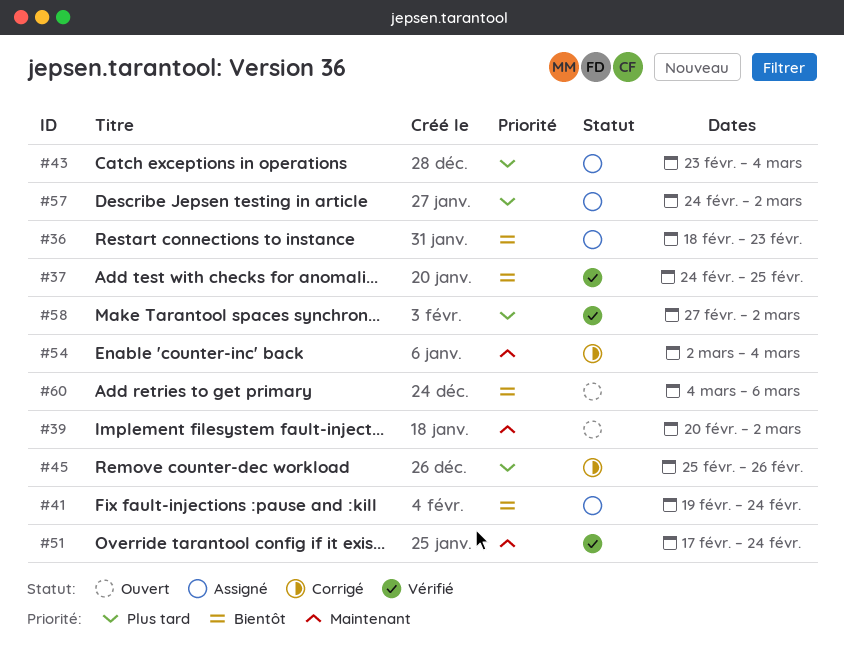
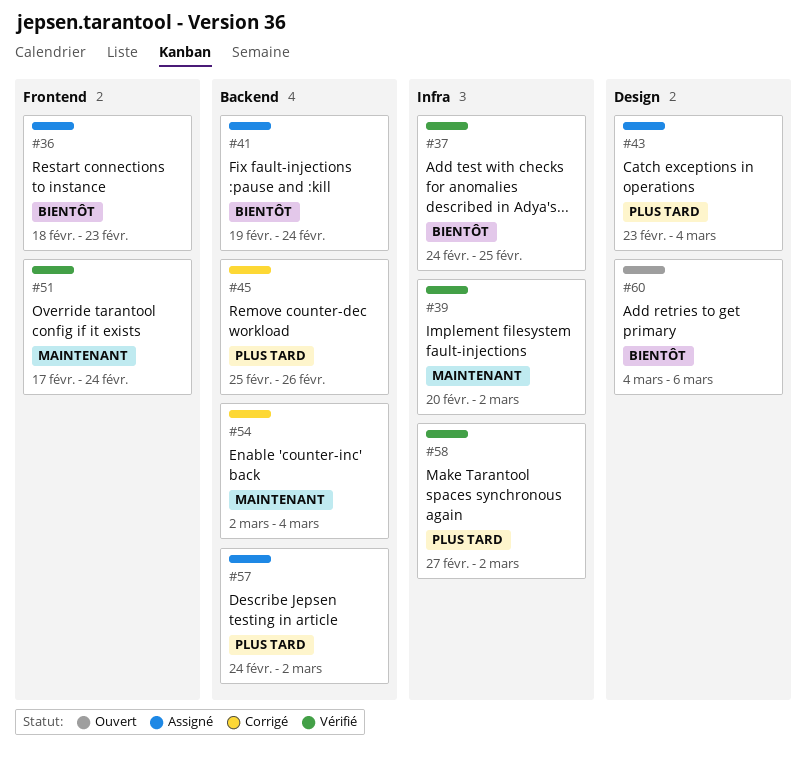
#39, status: Ouvert -> Vérifié

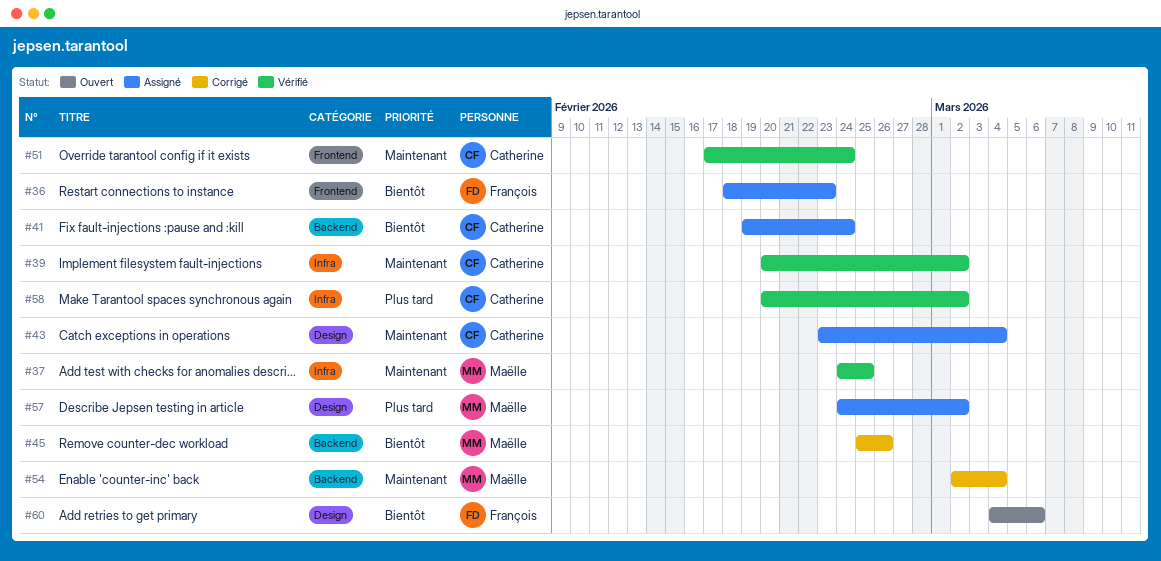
#37, priority: Bientôt -> Maintenant
#43, priority: Plus tard -> Maintenant
#45, priority: Plus tard -> Bientôt
#57, label: Backend -> Design
#58, start: Feb 27 -> Feb 20

